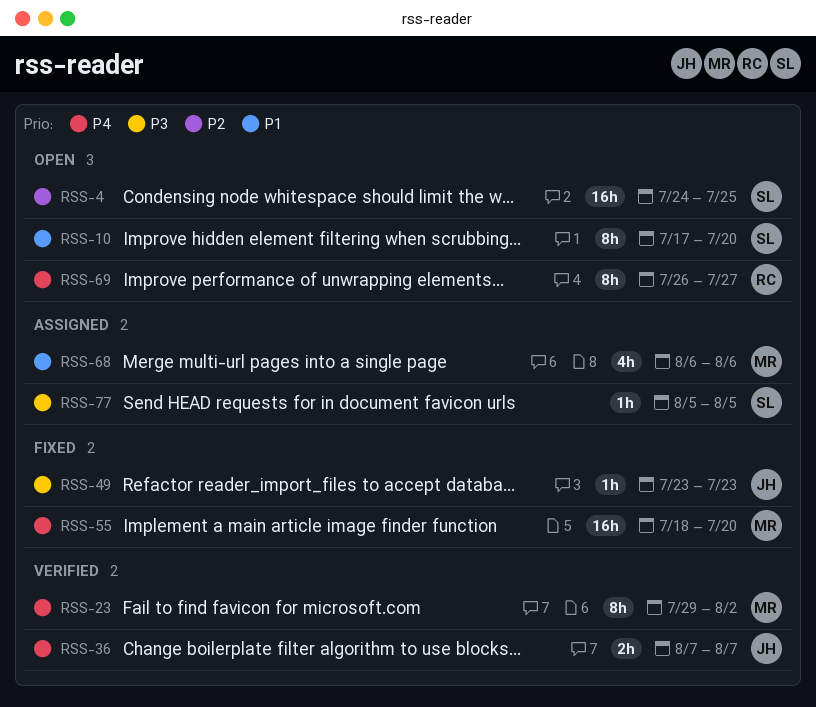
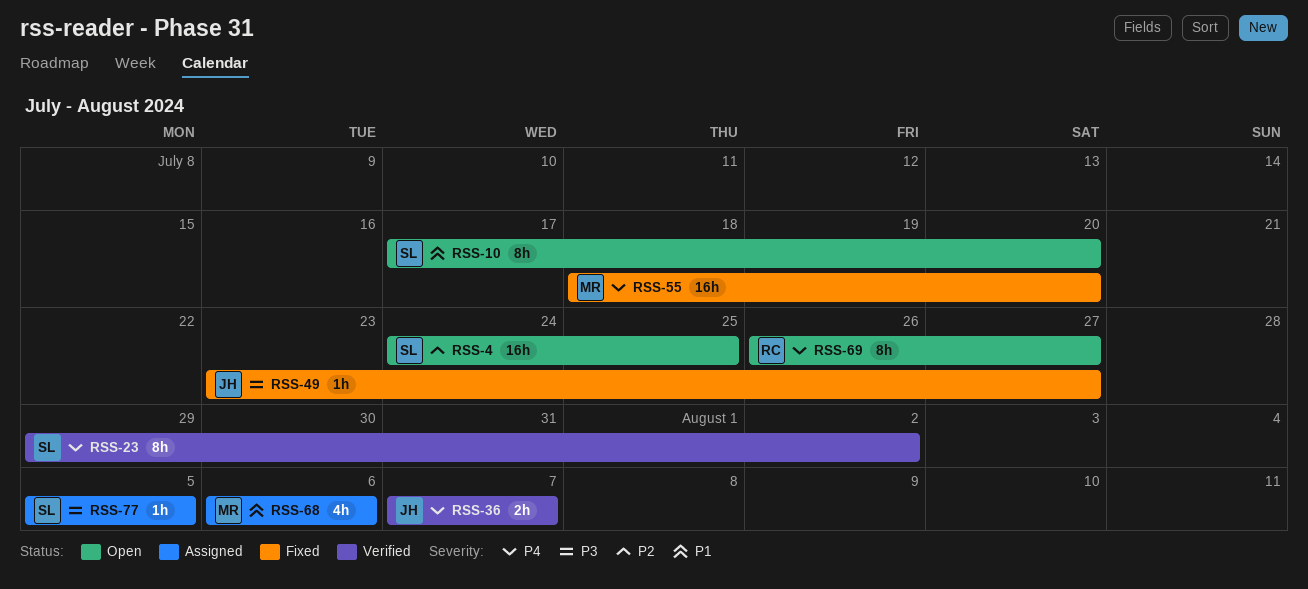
RSS-23, owner: MR -> SL
RSS-49, due: Jul 23 -> Jul 27

